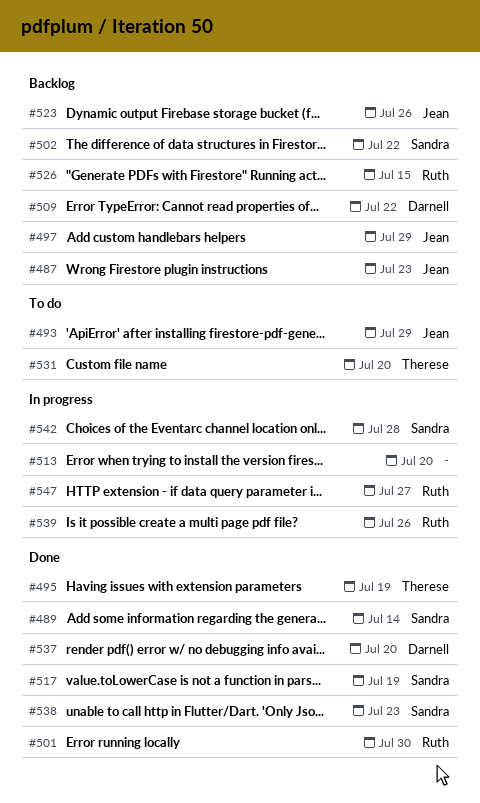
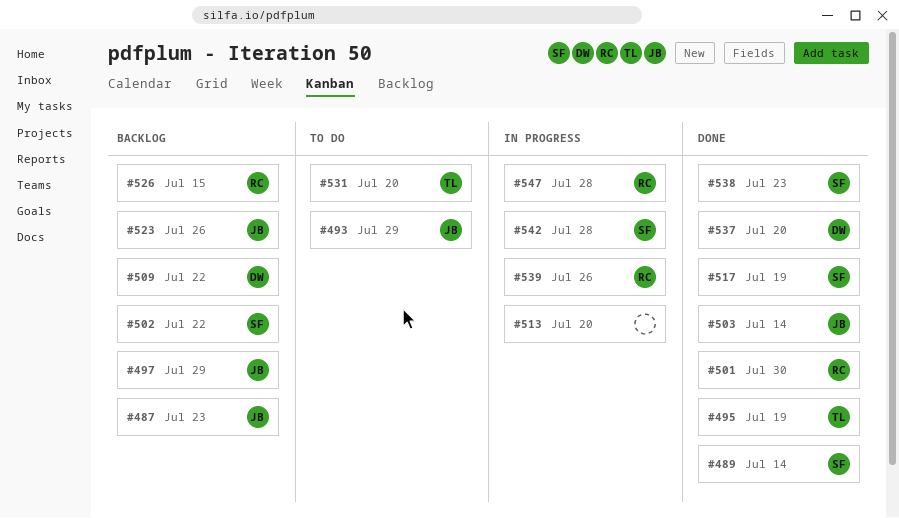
#503: none -> present
#547, due: Jul 27 -> Jul 28

